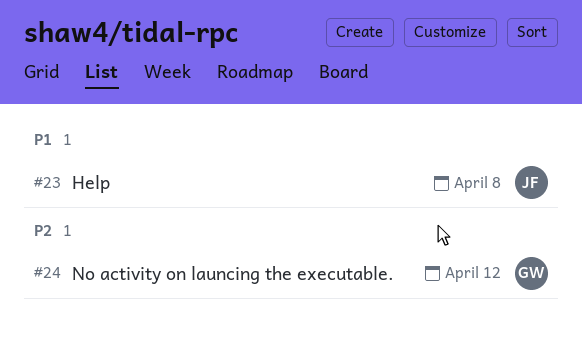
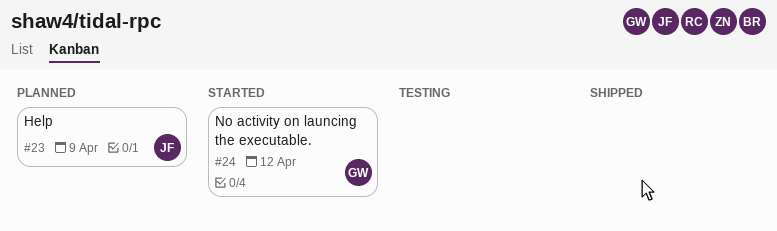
#23, due: Apr 8 -> Apr 9

